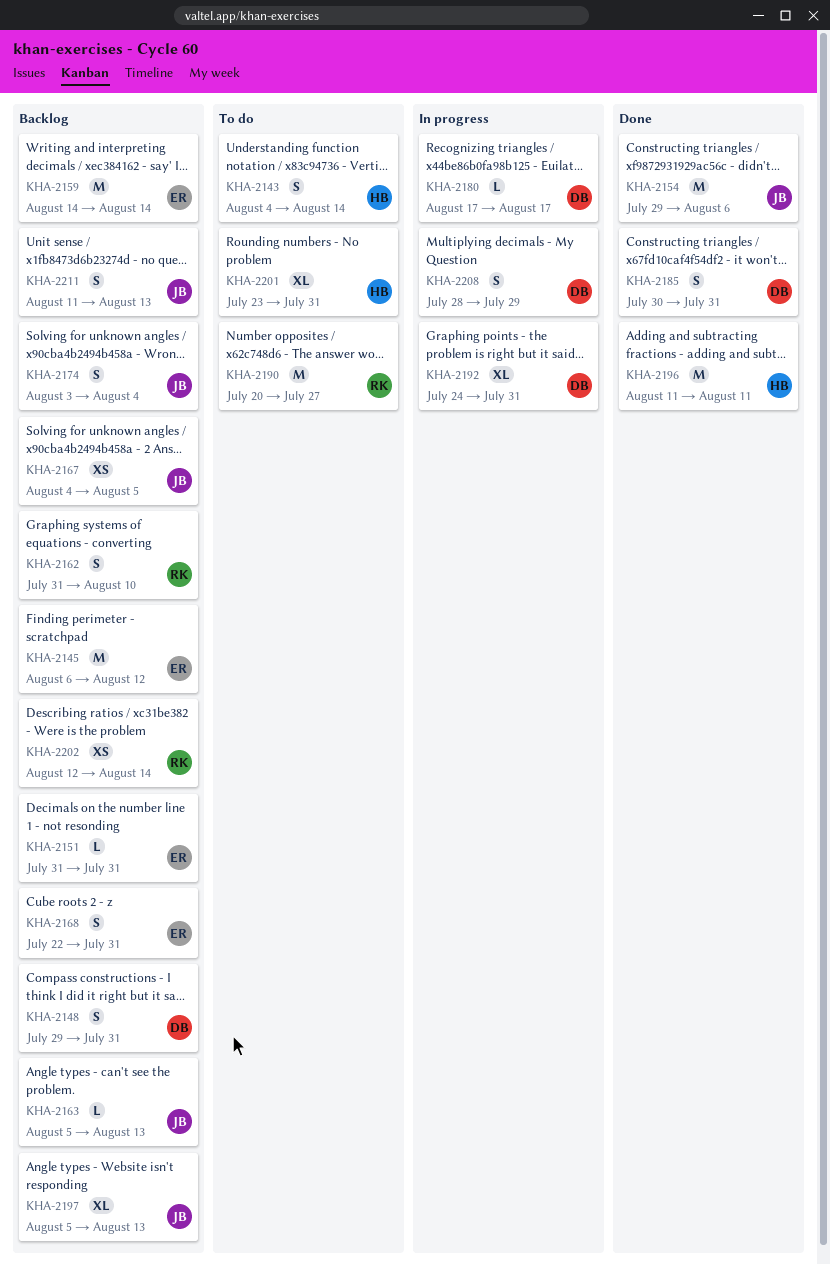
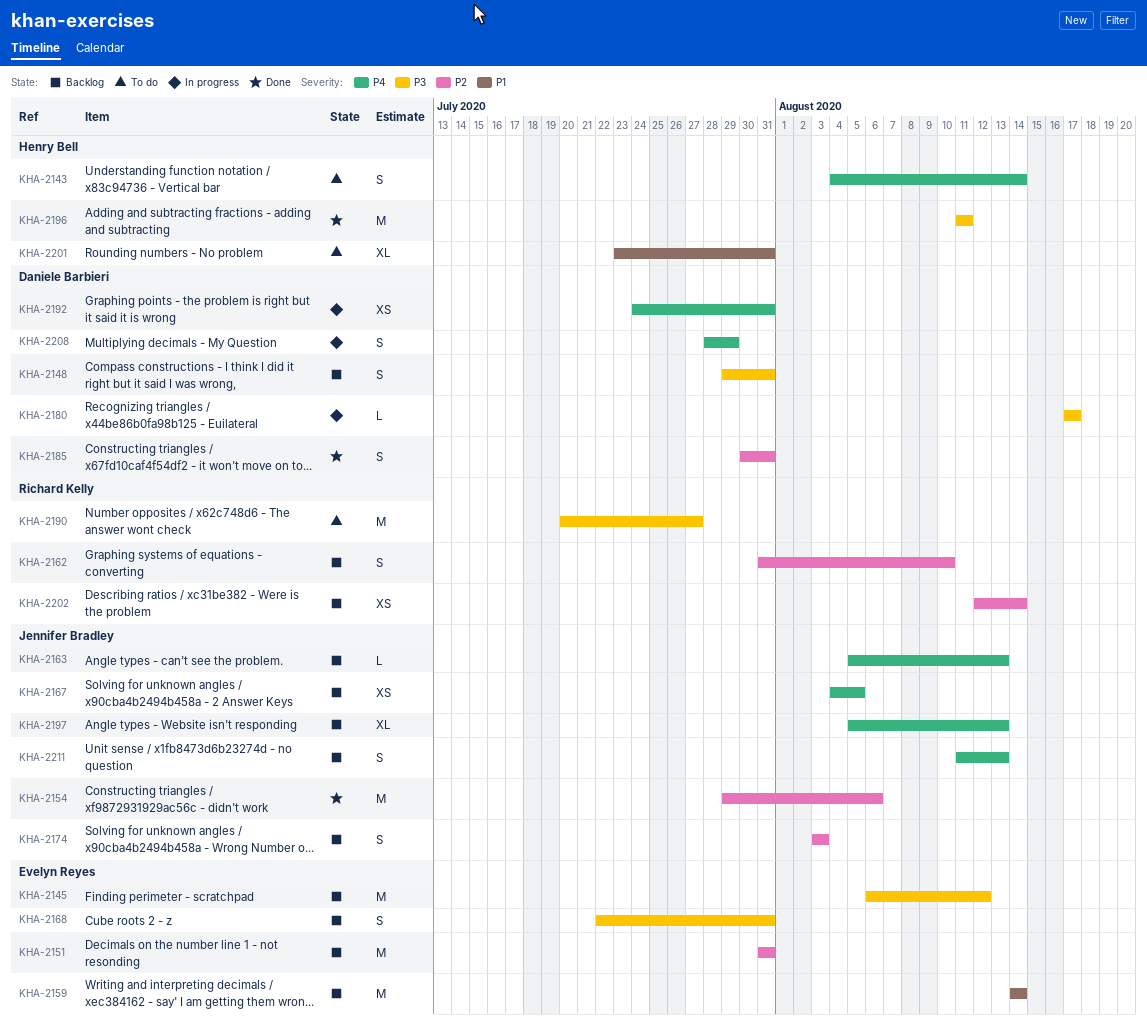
KHA-2151, estimate: L -> M
KHA-2174, due: Aug 4 -> Aug 3
KHA-2192, estimate: XL -> XS

